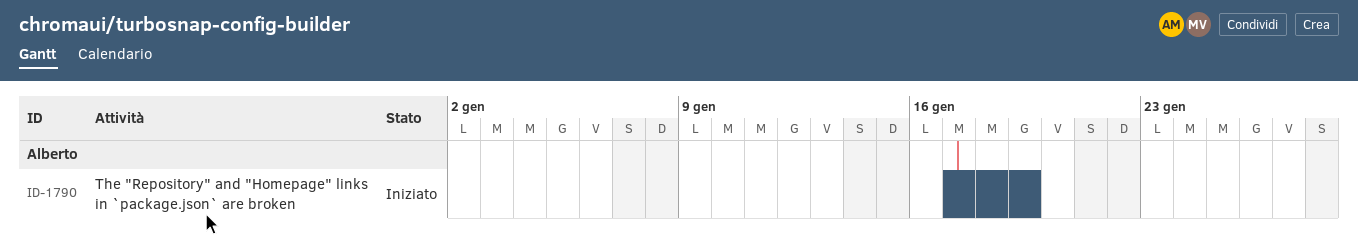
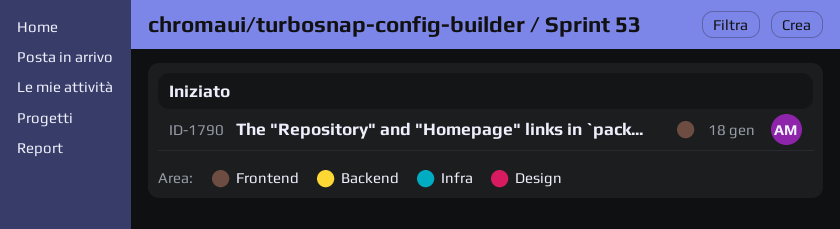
ID-1790, due: Jan 19 -> Jan 18

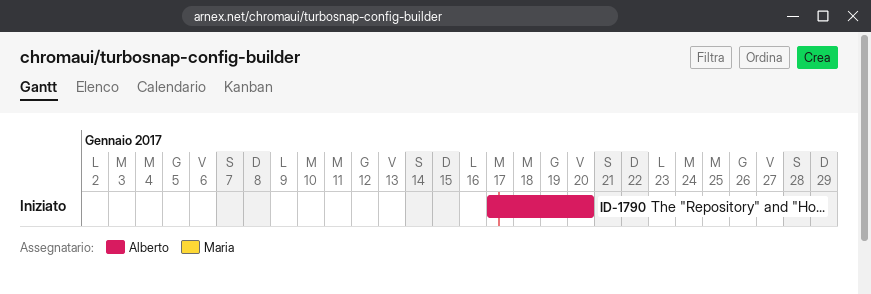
ID-1790, due: Jan 18 -> Jan 20

